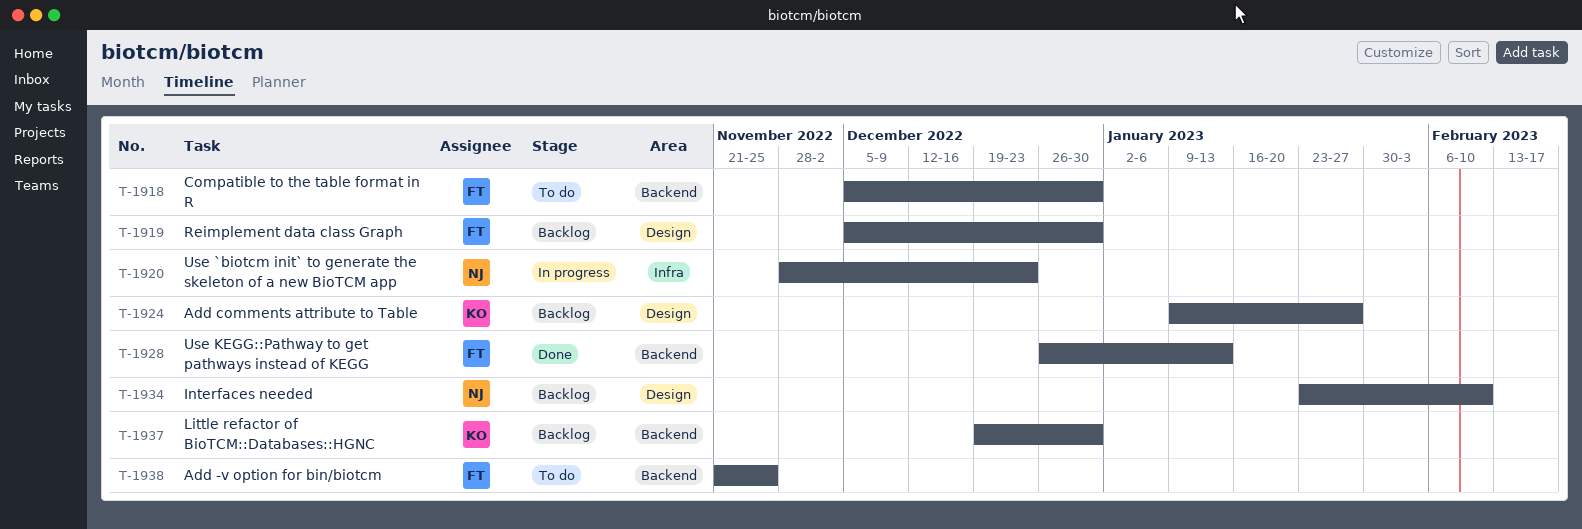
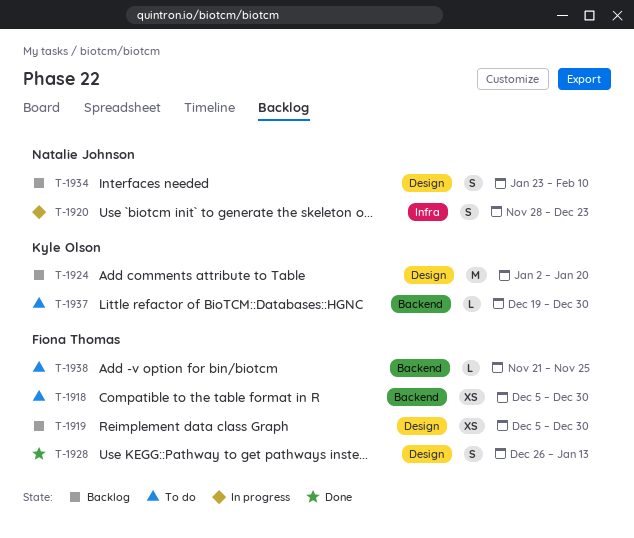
T-1924, start: Jan 9 -> Jan 2
T-1924, due: Jan 27 -> Jan 20
T-1928, label: Backend -> Design
T-1937, status: Backlog -> To do

